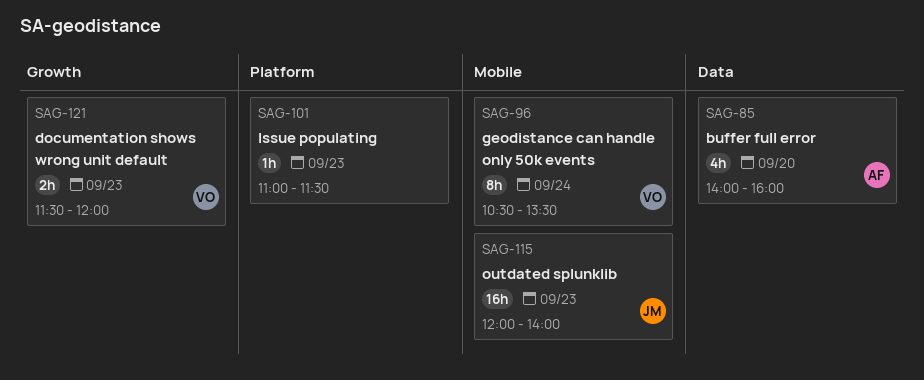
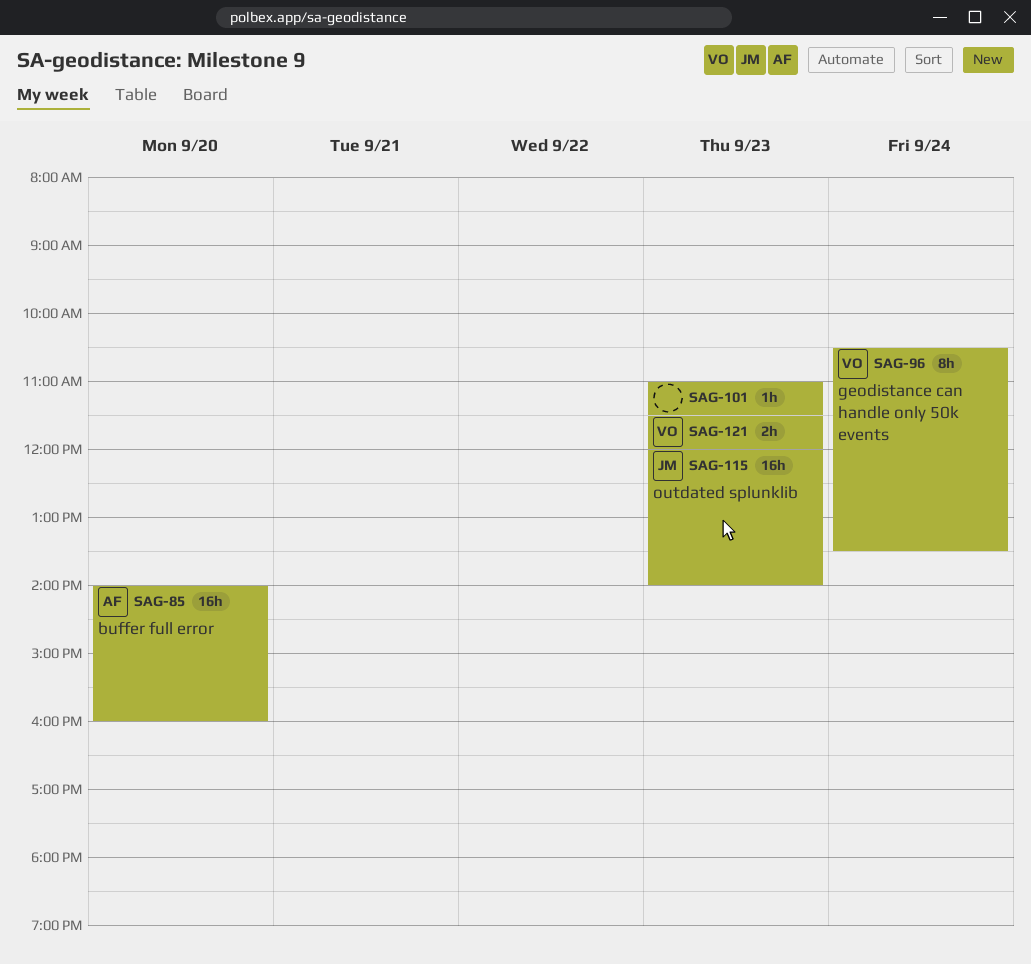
SAG-85, estimate: 4h -> 16h

